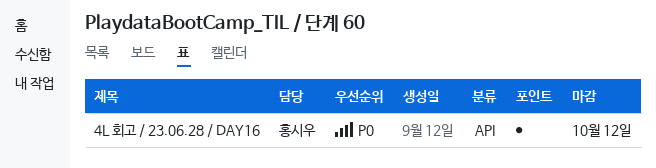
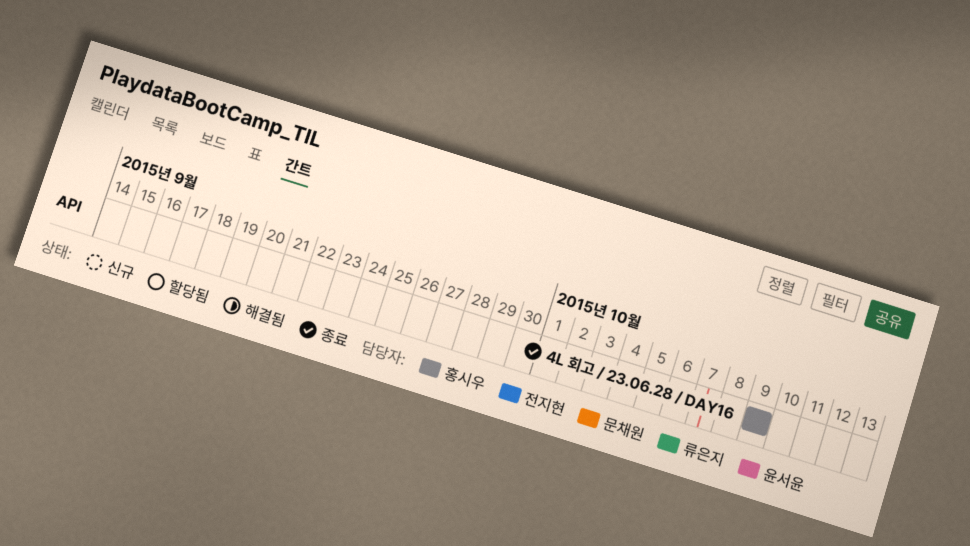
4L 회고 / 23.06.28 / DAY16, due: Oct 12 -> Oct 9

